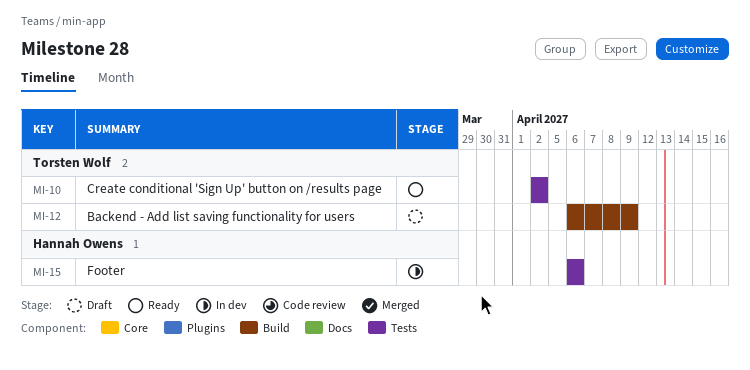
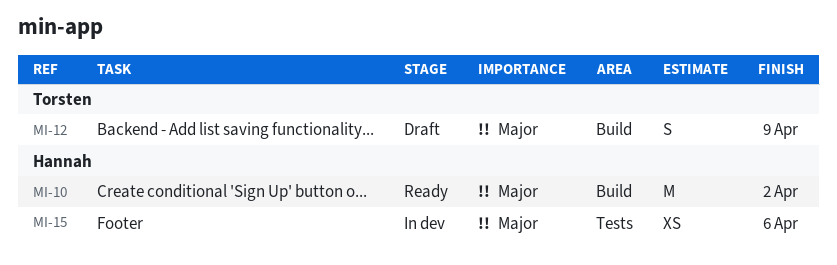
MI-10, owner: Torsten Wolf -> Hannah Owens
MI-10, label: Tests -> Build

